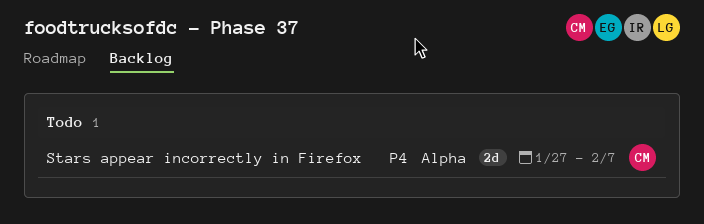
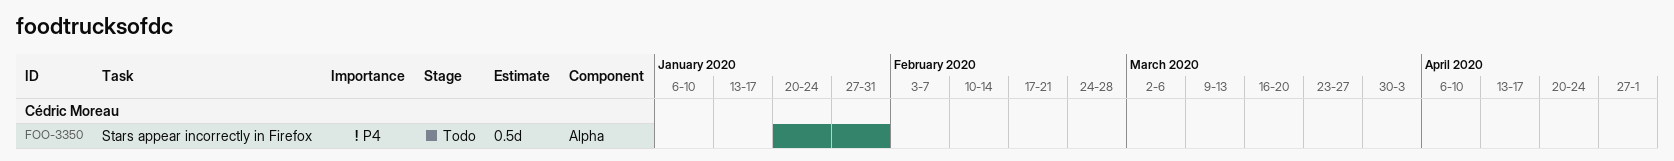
Stars appear incorrectly in Firefox, estimate: 2d -> 0.5d
Stars appear incorrectly in Firefox, start: Jan 27 -> Jan 20
Stars appear incorrectly in Firefox, due: Feb 7 -> Jan 31

